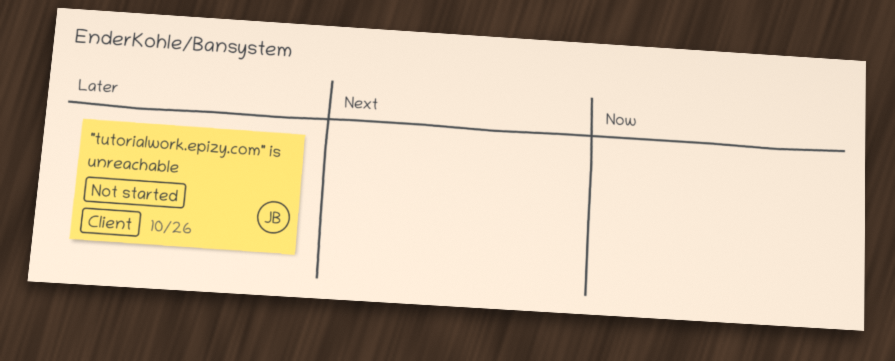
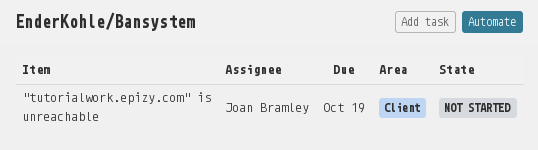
"tutorialwork.epizy.com" is unreachable, due: Oct 26 -> Oct 19

